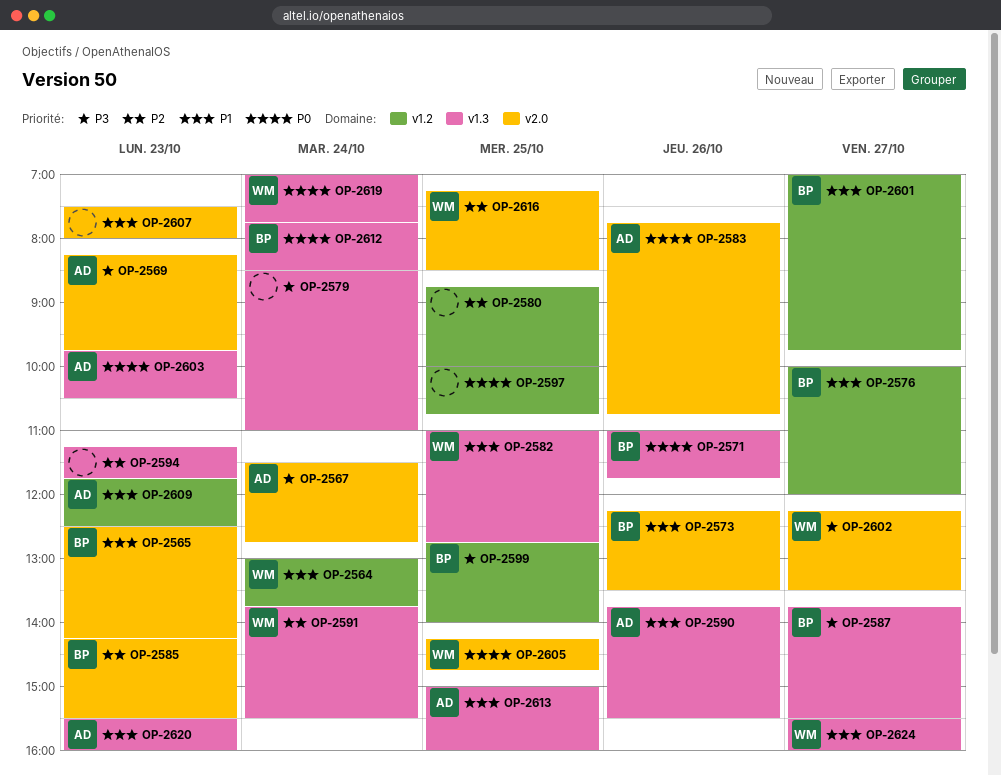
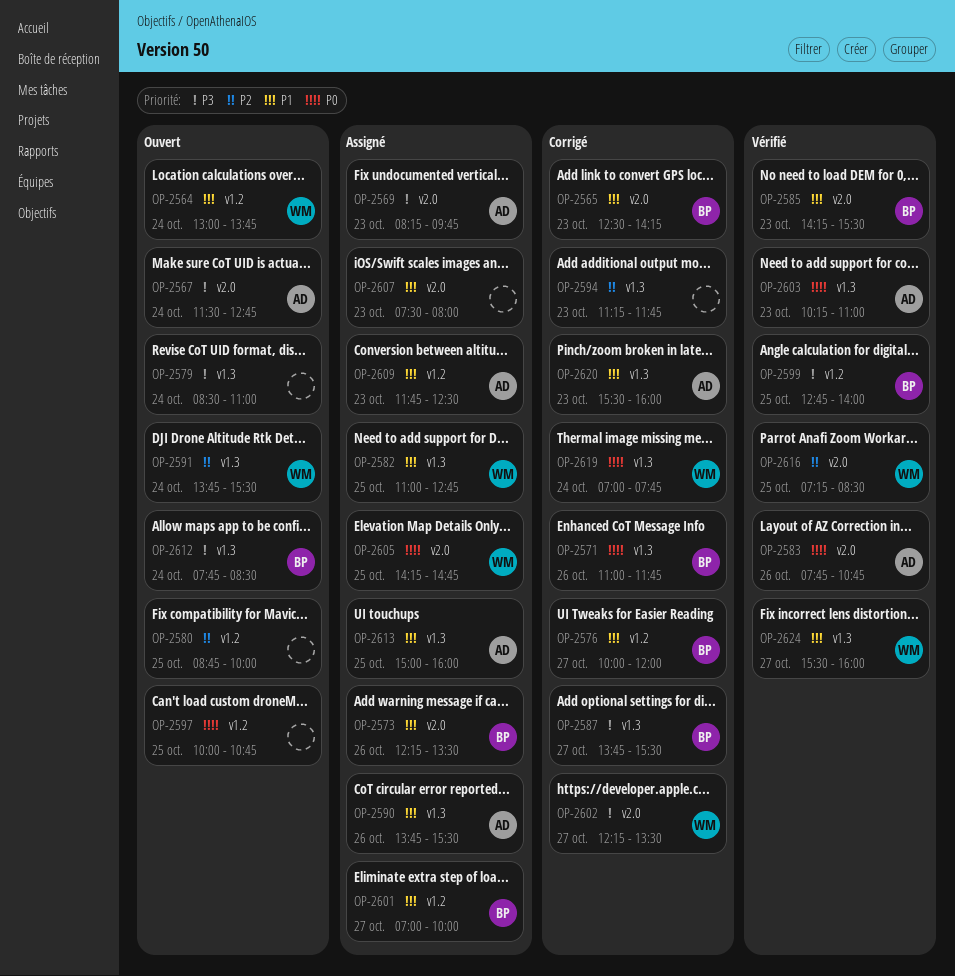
OP-2585, priority: P2 -> P1
OP-2601, ends: 09:45 -> 10:00
OP-2603, begins: 09:45 -> 10:15
OP-2603, ends: 10:30 -> 11:00
OP-2612, priority: P0 -> P3

